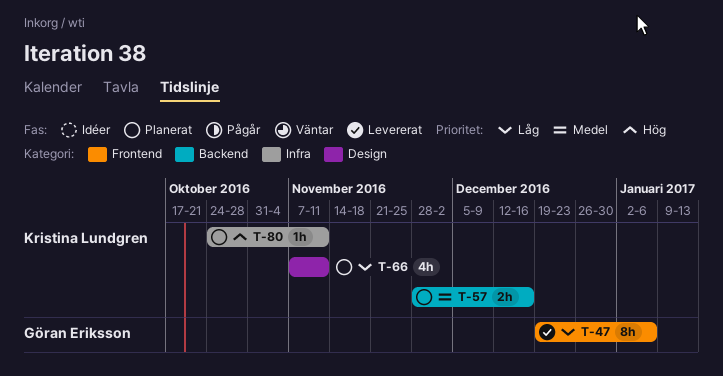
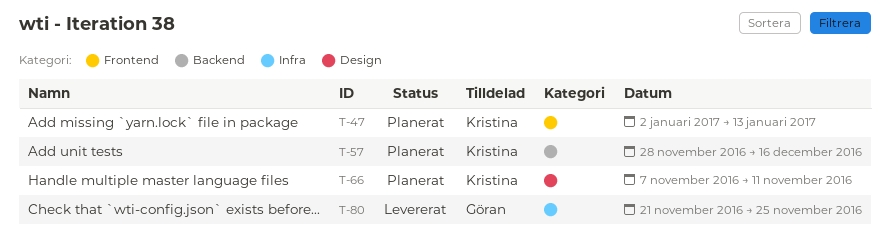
T-47, status: Levererat -> Planerat
T-47, owner: Göran Eriksson -> Kristina Lundgren
T-47, start: Dec 19 -> Jan 2
T-47, due: Jan 6 -> Jan 13
T-80, status: Planerat -> Levererat
T-80, owner: Kristina Lundgren -> Göran Eriksson
T-80, start: Oct 24 -> Nov 21
T-80, due: Nov 11 -> Nov 25

